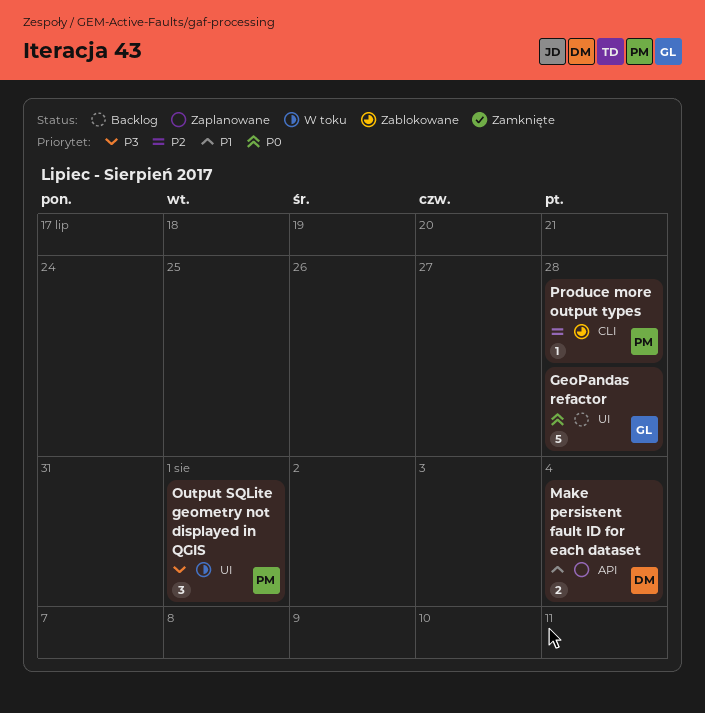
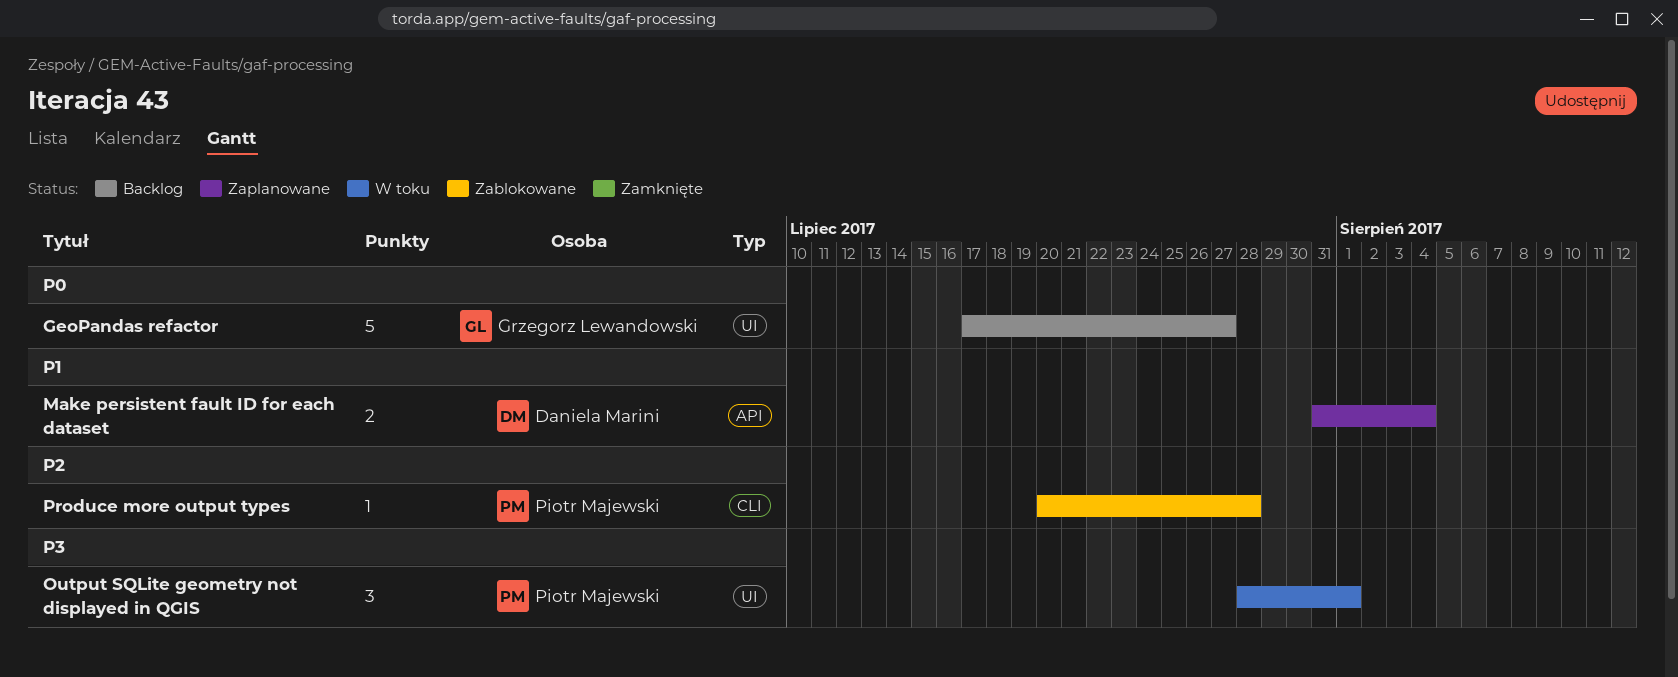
GeoPandas refactor, due: Jul 28 -> Jul 27

